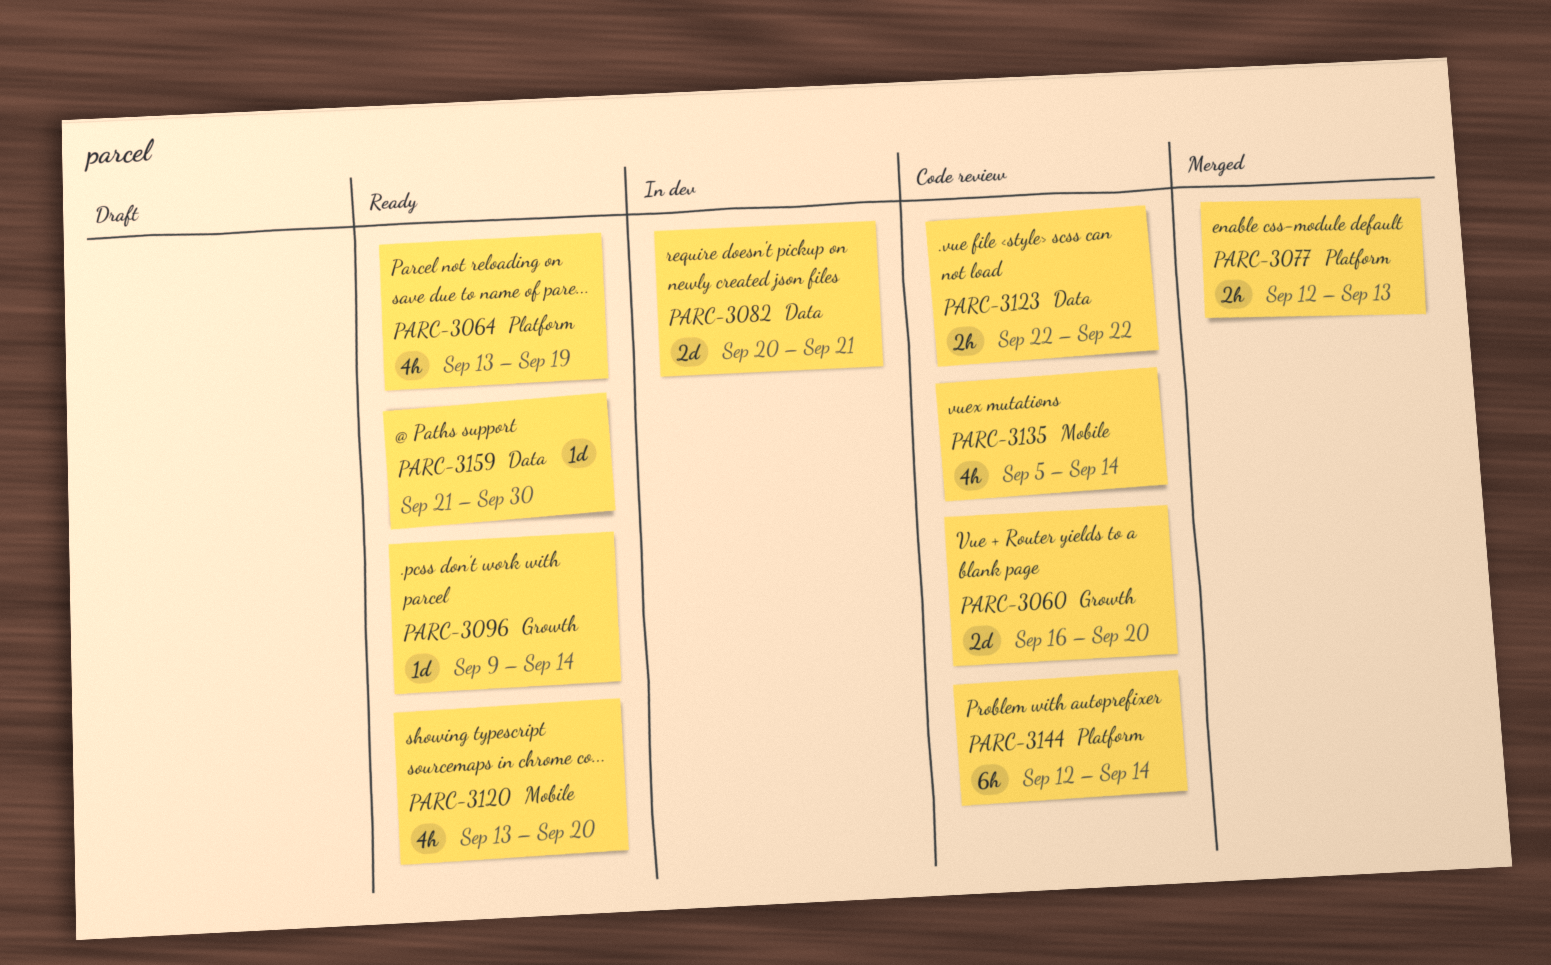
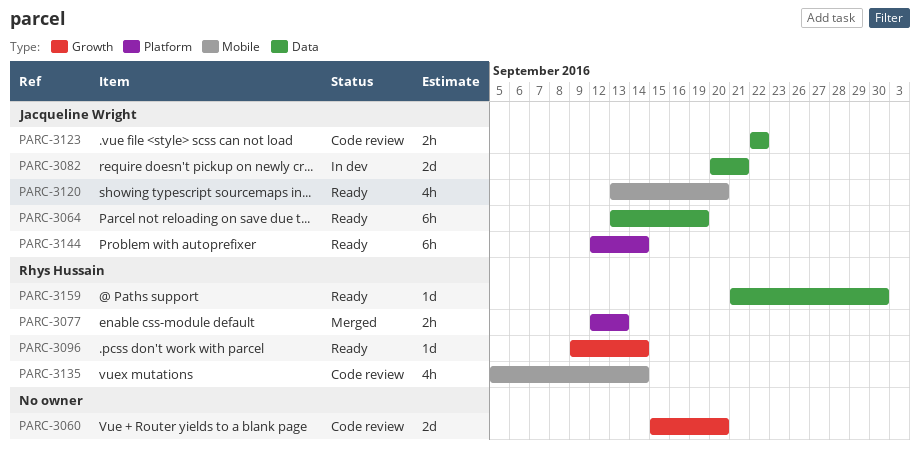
PARC-3060, start: Sep 16 -> Sep 15
PARC-3064, label: Platform -> Data
PARC-3064, estimate: 4h -> 6h
PARC-3144, status: Code review -> Ready

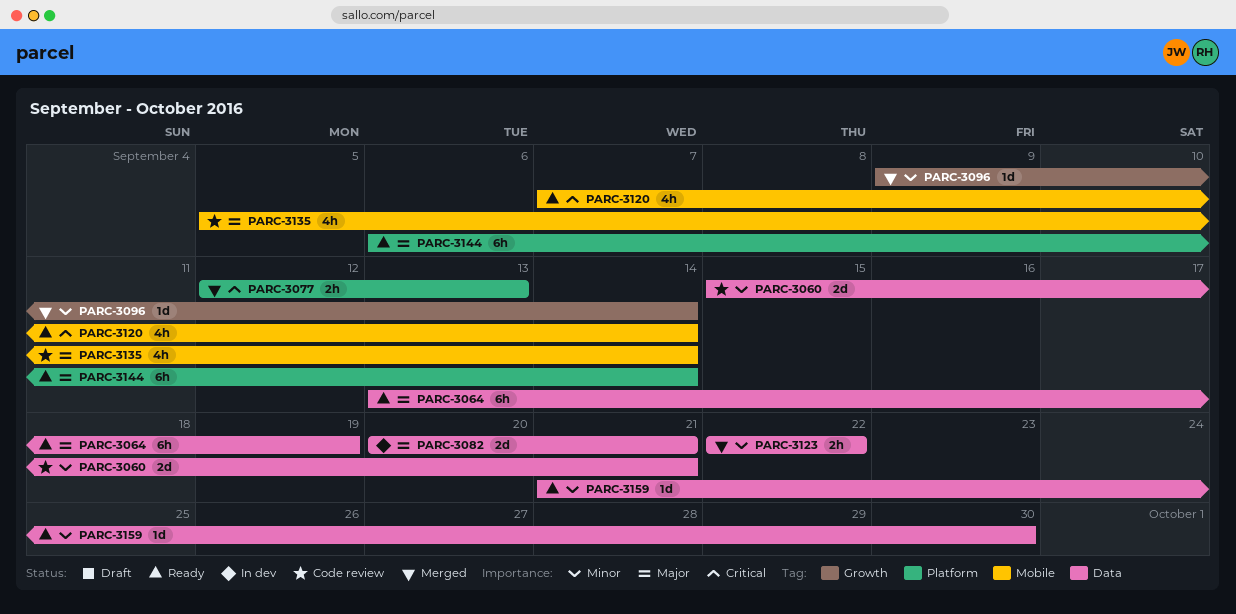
PARC-3060, label: Growth -> Data
PARC-3060, due: Sep 20 -> Sep 21
PARC-3096, status: Ready -> Merged
PARC-3120, start: Sep 13 -> Sep 7
PARC-3120, due: Sep 20 -> Sep 14
PARC-3123, status: Code review -> Merged
PARC-3144, start: Sep 12 -> Sep 6

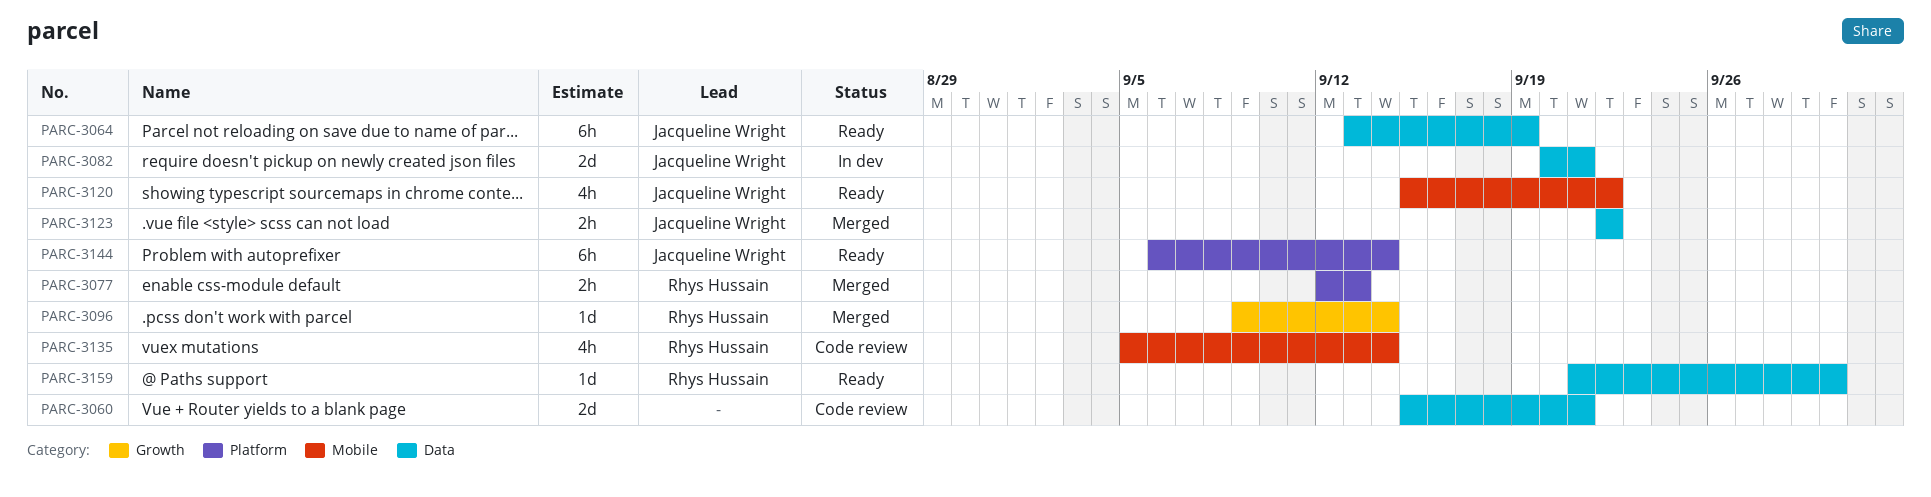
PARC-3120, start: Sep 7 -> Sep 15
PARC-3120, due: Sep 14 -> Sep 22

